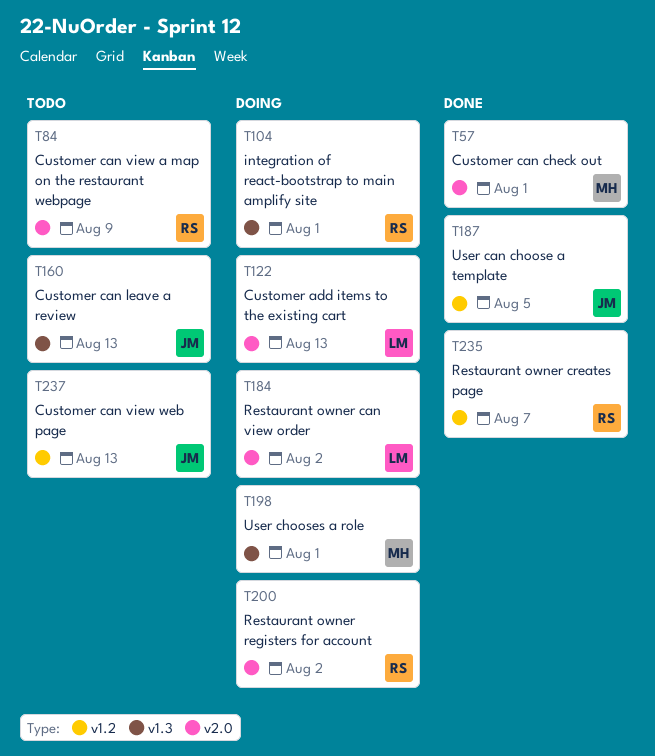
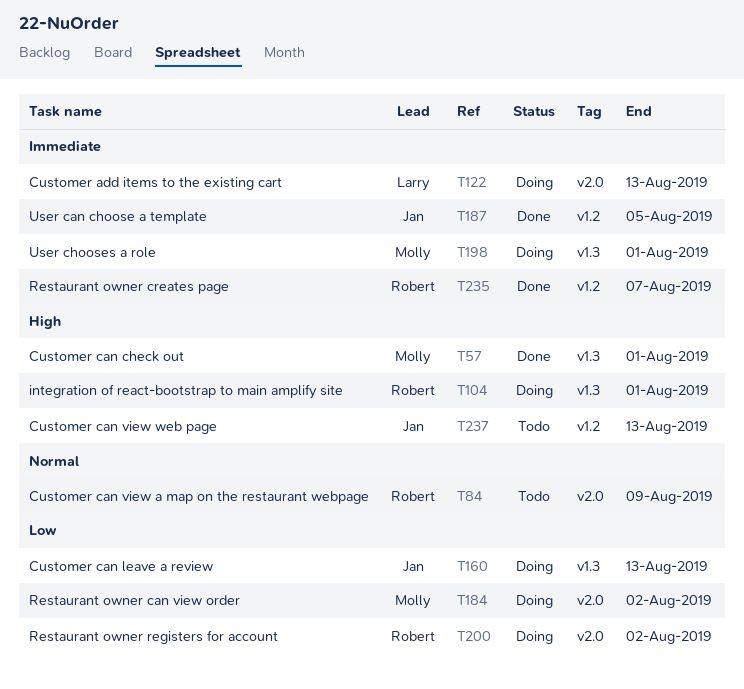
T57, label: v2.0 -> v1.3
T160, status: Todo -> Doing
T184, owner: Larry -> Molly

